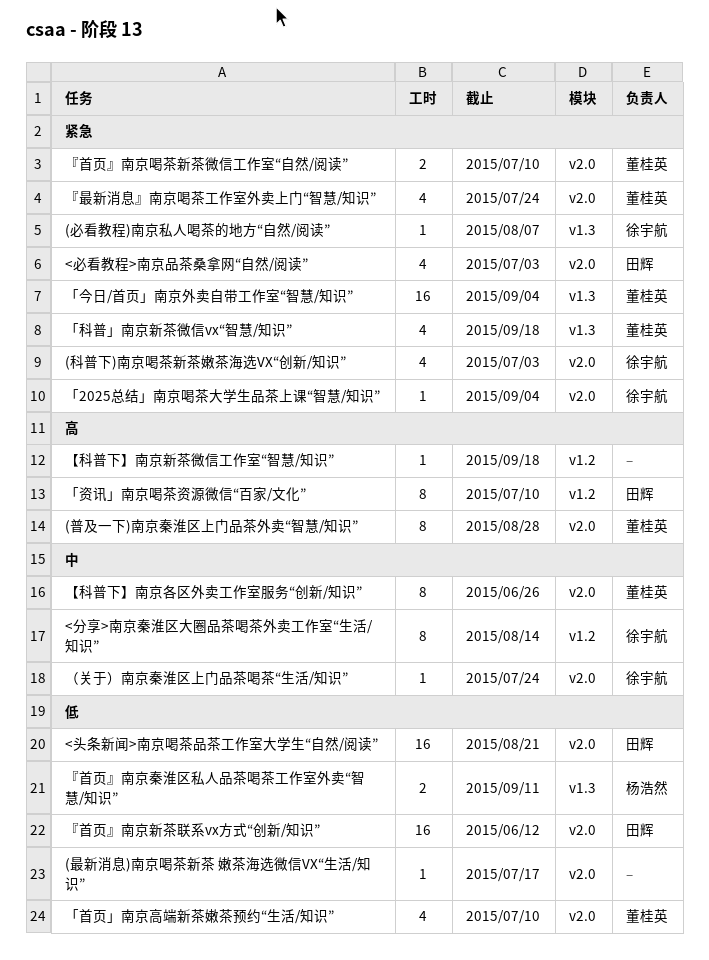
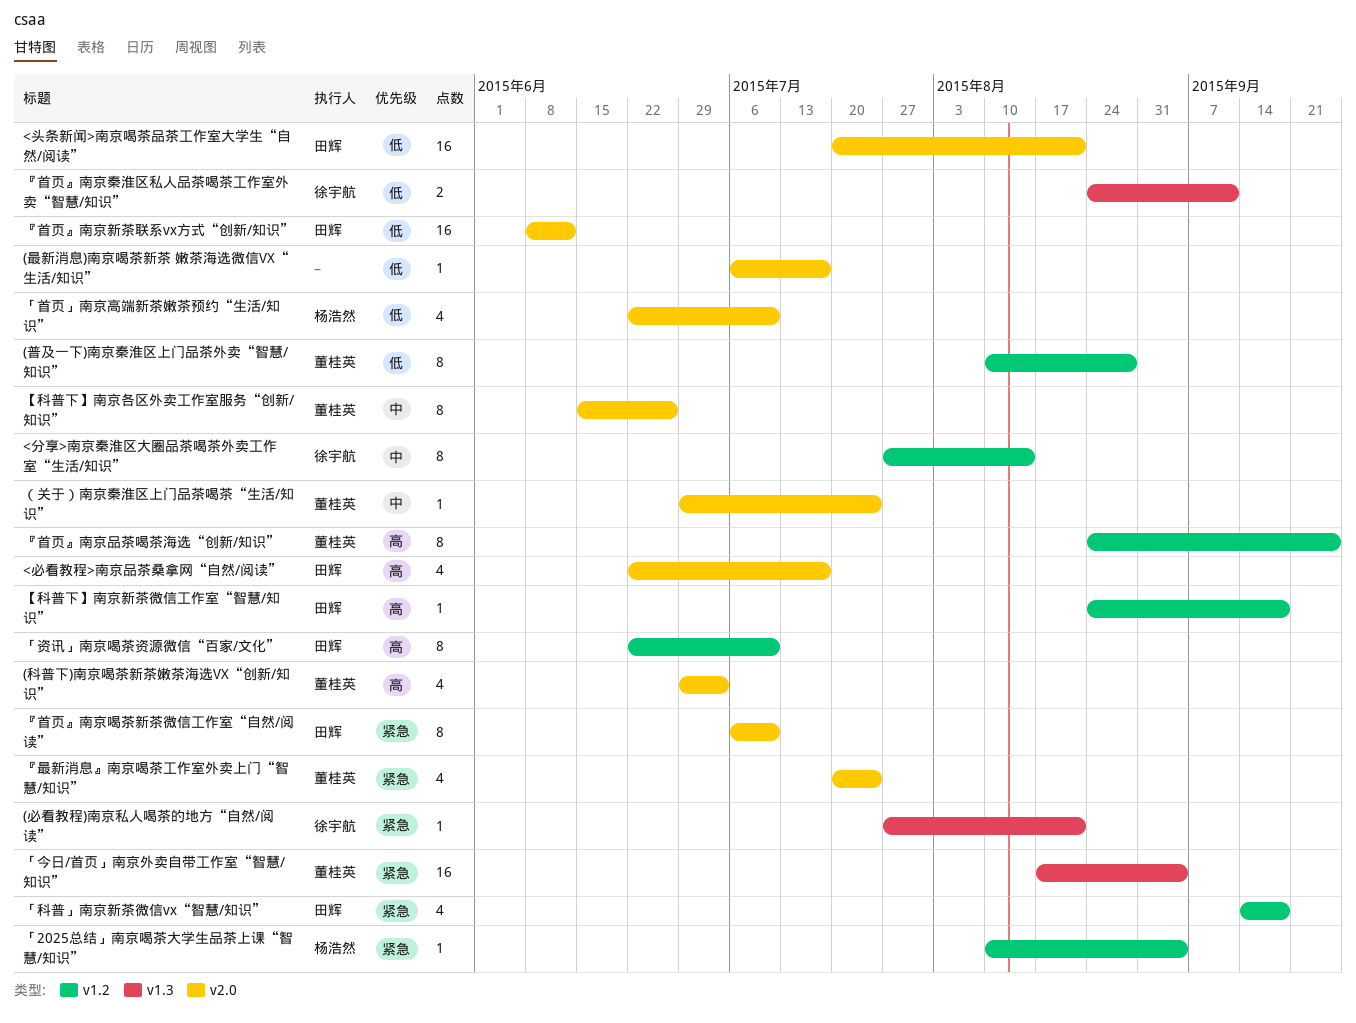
(必看教程)南京私人喝茶的地方“自然/阅读”, due: Aug 7 -> Aug 21
(普及一下)南京秦淮区上门品茶外卖“智慧/知识”, priority: 高 -> 低
(普及一下)南京秦淮区上门品茶外卖“智慧/知识”, label: v2.0 -> v1.2
(科普下)南京喝茶新茶嫩茶海选VX“创新/知识”, owner: 徐宇航 -> 董桂英
(科普下)南京喝茶新茶嫩茶海选VX“创新/知识”, priority: 紧急 -> 高
<必看教程>南京品茶桑拿网“自然/阅读”, priority: 紧急 -> 高
<必看教程>南京品茶桑拿网“自然/阅读”, due: Jul 3 -> Jul 17
「2025总结」南京喝茶大学生品茶上课“智慧/知识”, owner: 徐宇航 -> 杨浩然
「2025总结」南京喝茶大学生品茶上课“智慧/知识”, label: v2.0 -> v1.2
「科普」南京新茶微信vx“智慧/知识”, owner: 董桂英 -> 田辉
「科普」南京新茶微信vx“智慧/知识”, label: v1.3 -> v1.2
「首页」南京高端新茶嫩茶预约“生活/知识”, owner: 董桂英 -> 杨浩然
『首页』南京品茶喝茶海选“创新/知识”: none -> present
『首页』南京喝茶新茶微信工作室“自然/阅读”, owner: 董桂英 -> 田辉
『首页』南京喝茶新茶微信工作室“自然/阅读”, estimate: 2 -> 8
『首页』南京秦淮区私人品茶喝茶工作室外卖“智慧/知识”, owner: 杨浩然 -> 徐宇航
【科普下】南京新茶微信工作室“智慧/知识”, owner: none -> 田辉
（关于）南京秦淮区上门品茶喝茶“生活/知识”, owner: 徐宇航 -> 董桂英

